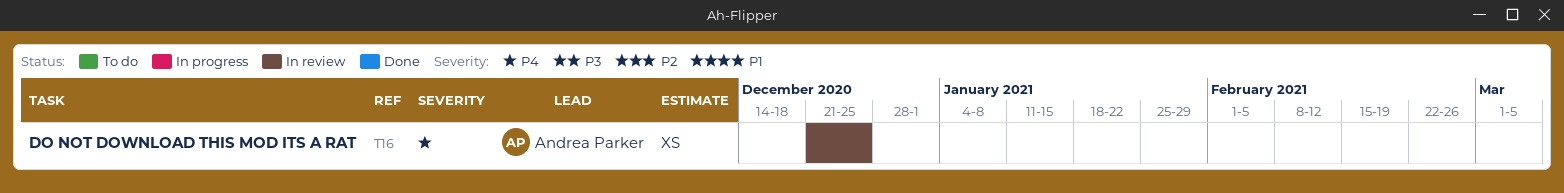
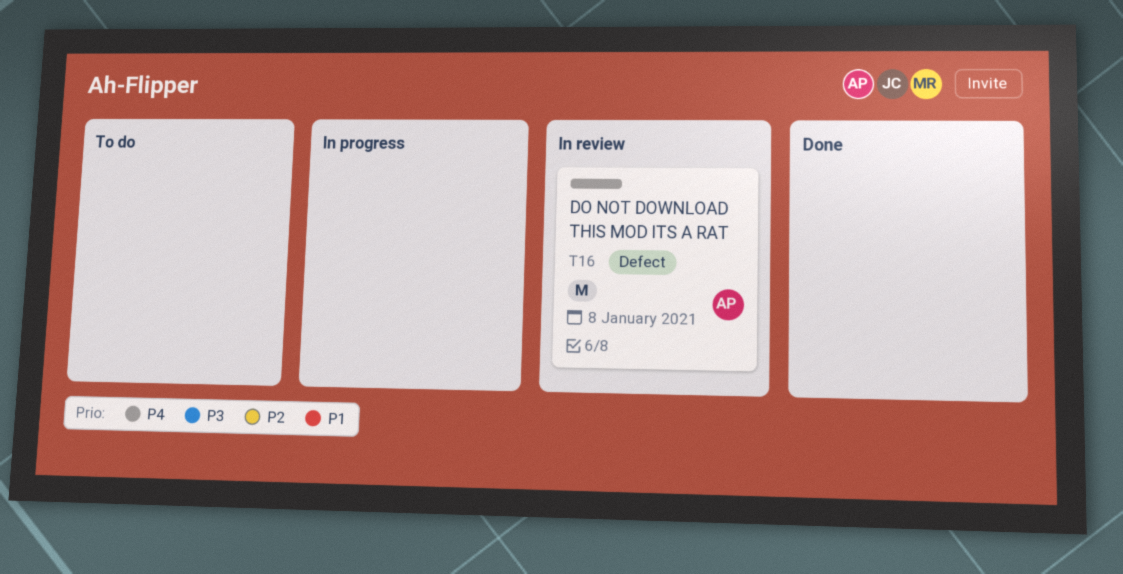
T16, estimate: XS -> M
T16, due: Dec 25 -> Jan 8

